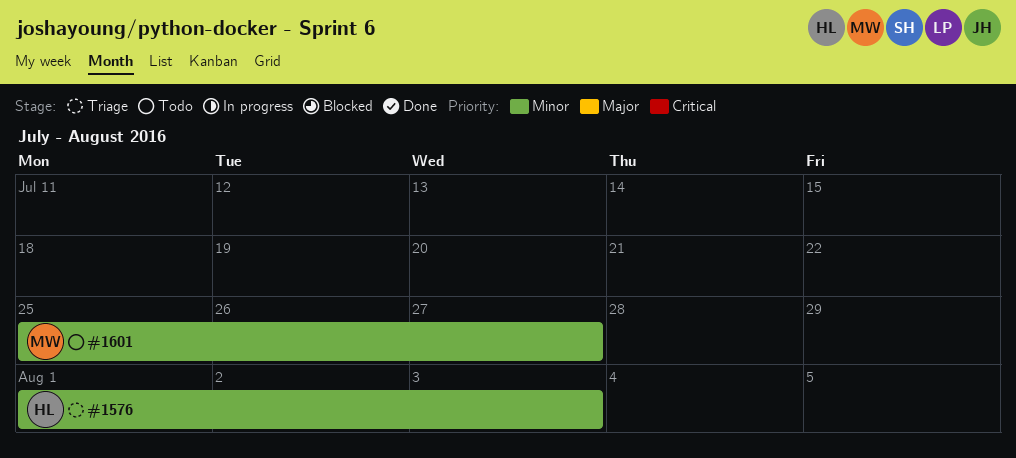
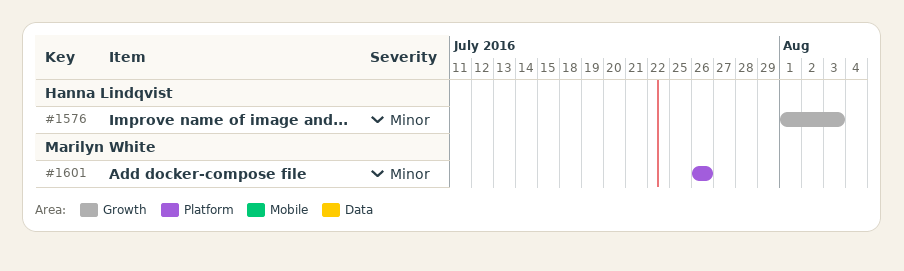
#1601, start: Jul 25 -> Jul 26
#1601, due: Jul 27 -> Jul 26

